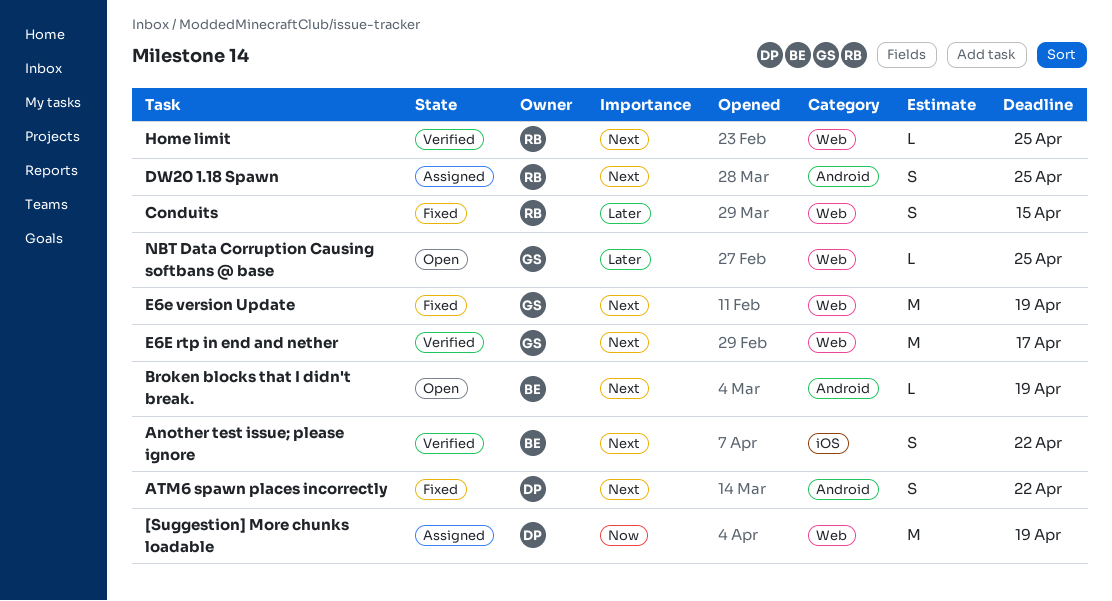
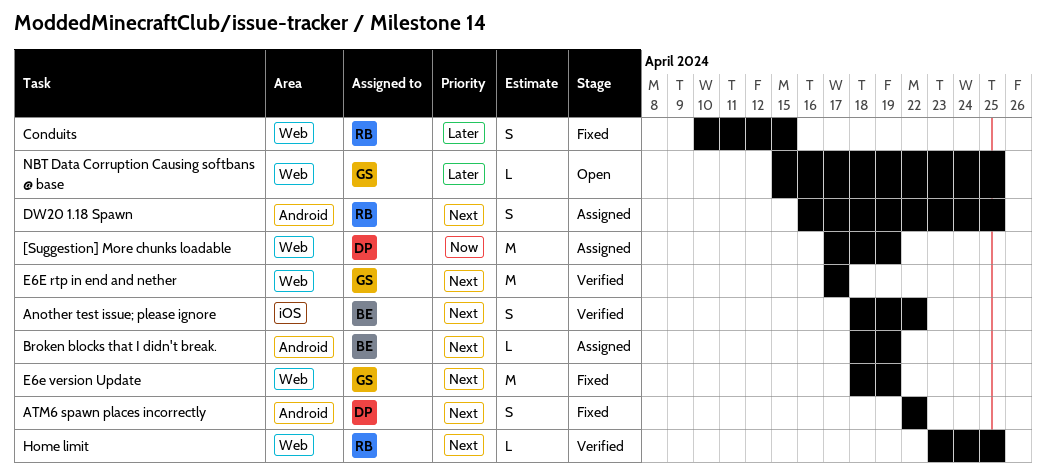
Broken blocks that I didn't break., status: Open -> Assigned

